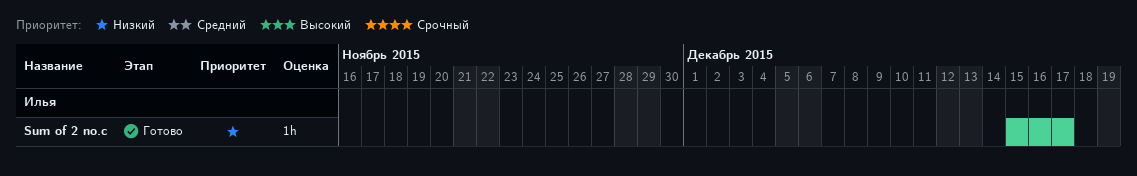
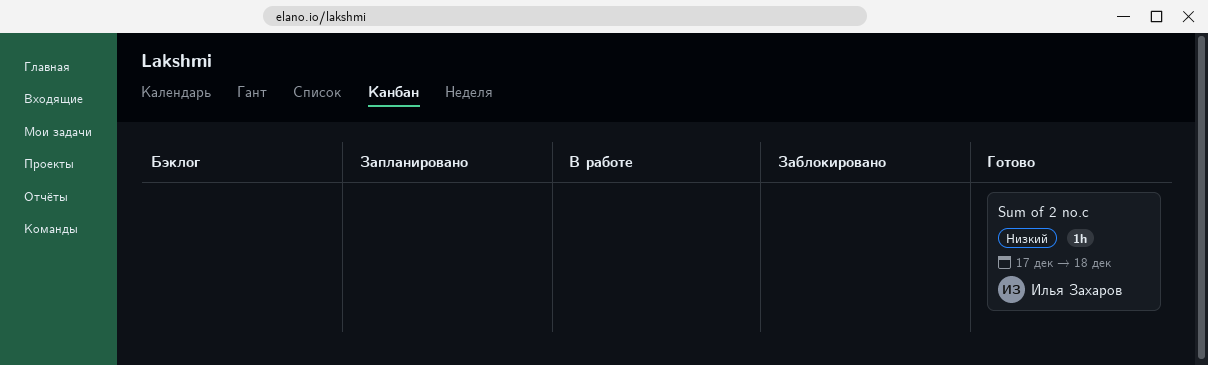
Sum of 2 no.c, start: Dec 15 -> Dec 17
Sum of 2 no.c, due: Dec 17 -> Dec 18

